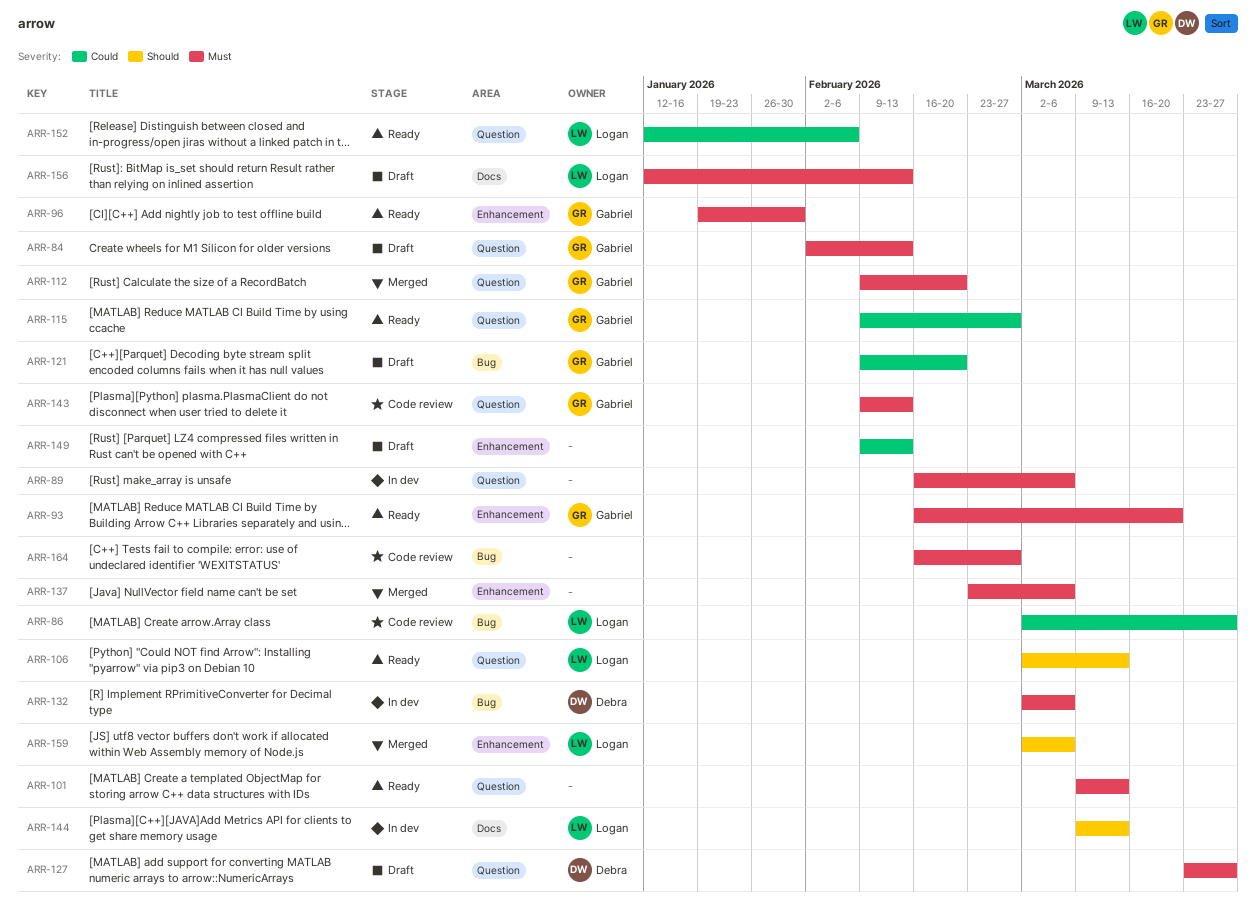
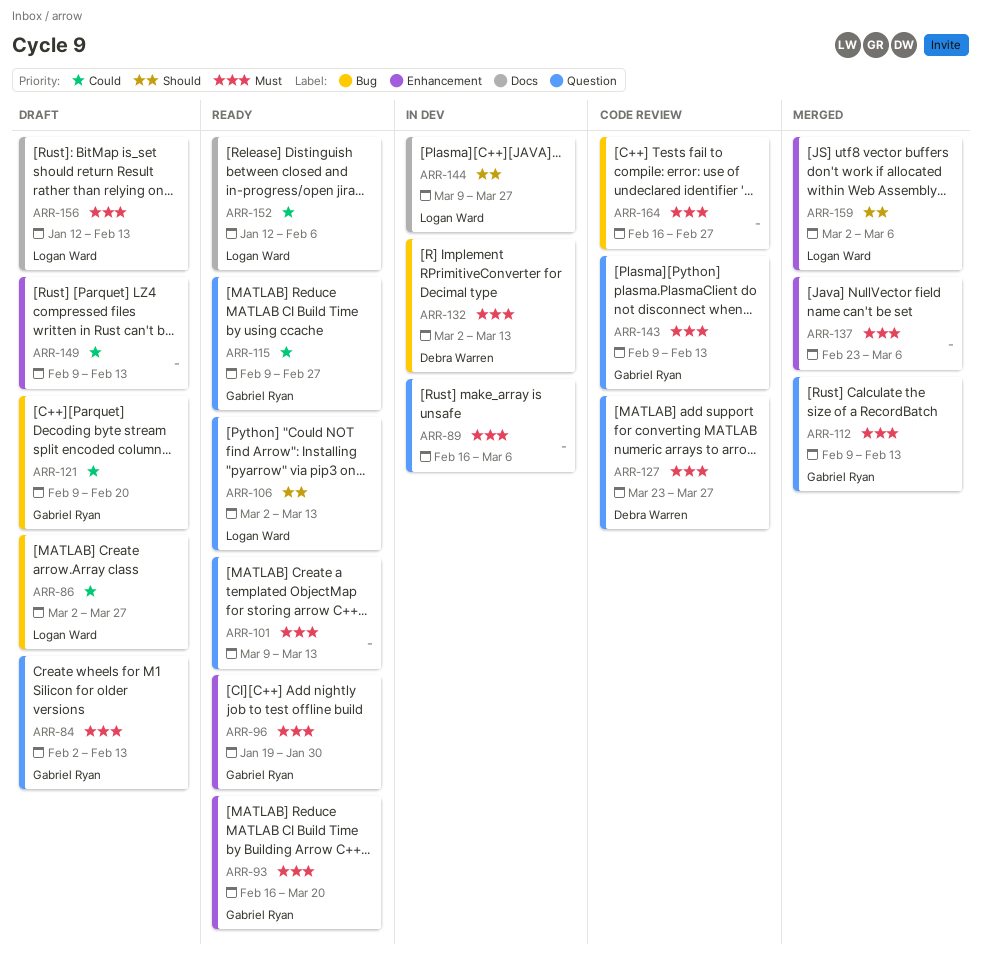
ARR-86, status: Code review -> Draft
ARR-112, due: Feb 20 -> Feb 13
ARR-127, status: Draft -> Code review
ARR-132, due: Mar 6 -> Mar 13
ARR-144, due: Mar 13 -> Mar 27
ARR-152, label: Question -> Docs

